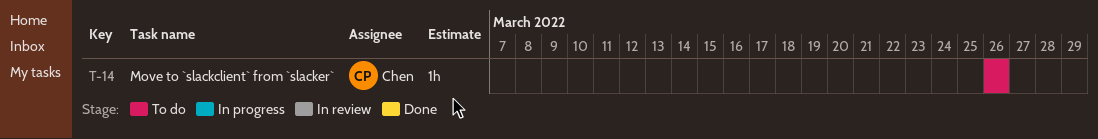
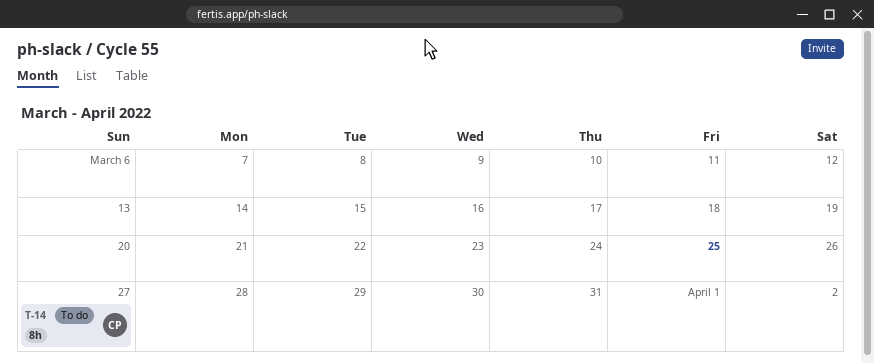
T-14, estimate: 1h -> 8h
T-14, due: Mar 26 -> Mar 27

